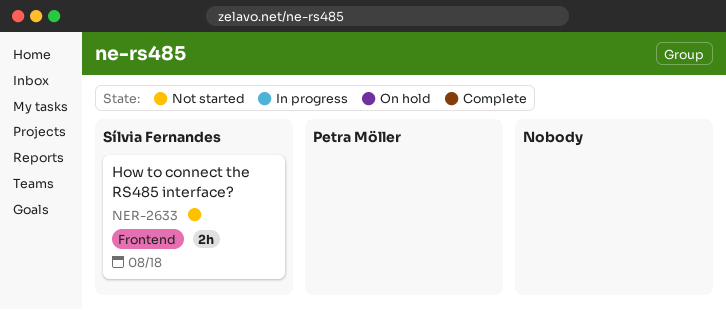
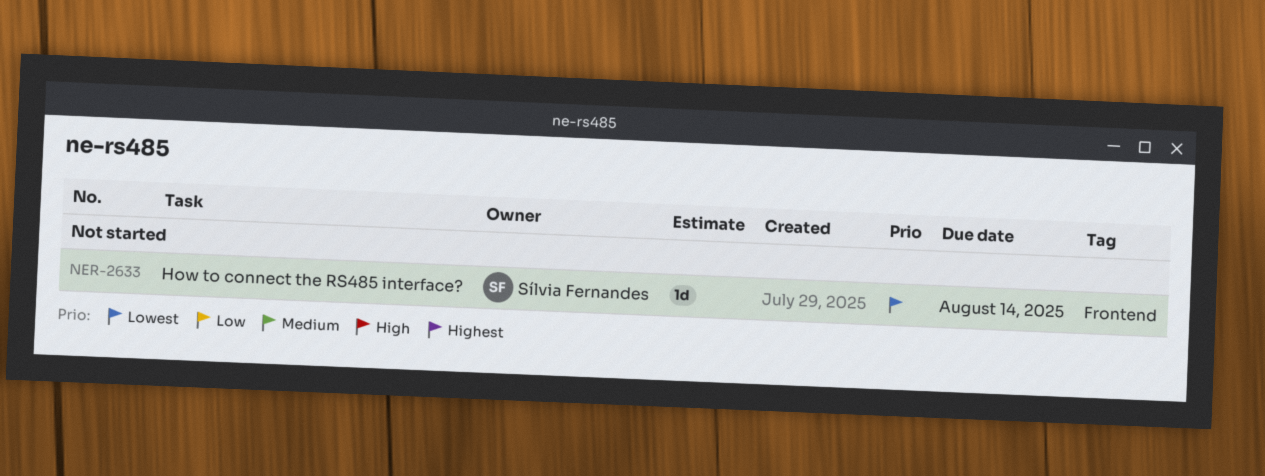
NER-2633, estimate: 2h -> 1d
NER-2633, due: Aug 18 -> Aug 14

